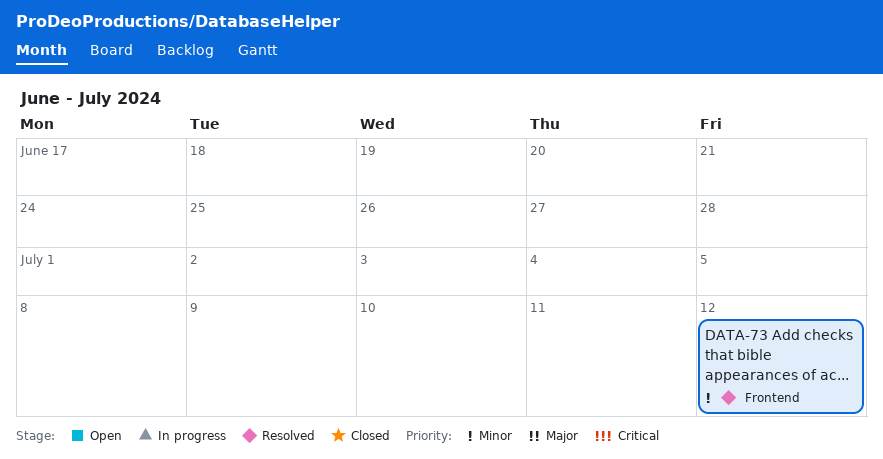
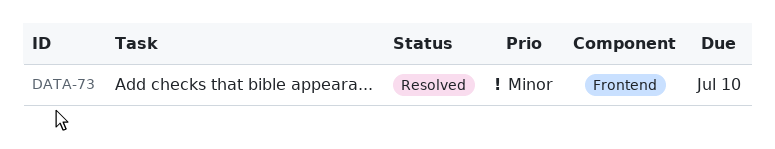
DATA-73, due: Jul 12 -> Jul 10

